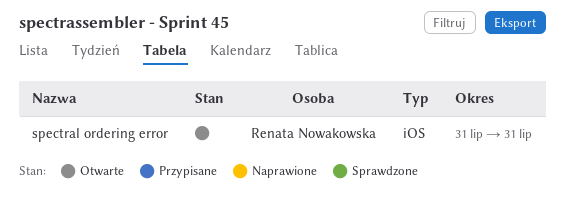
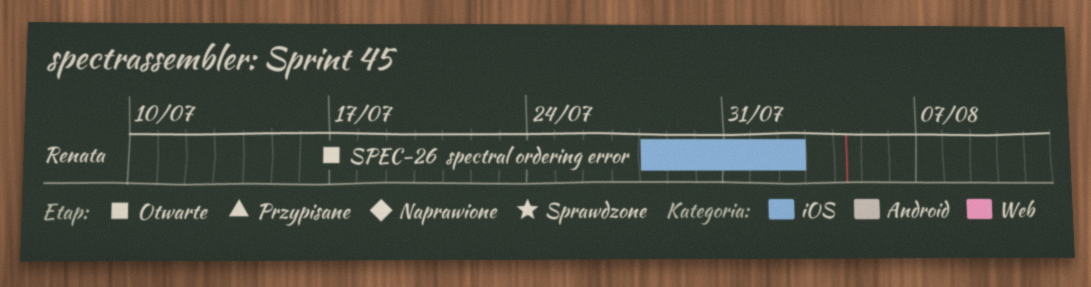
spectral ordering error, start: Jul 31 -> Jul 28
spectral ordering error, due: Jul 31 -> Aug 2

